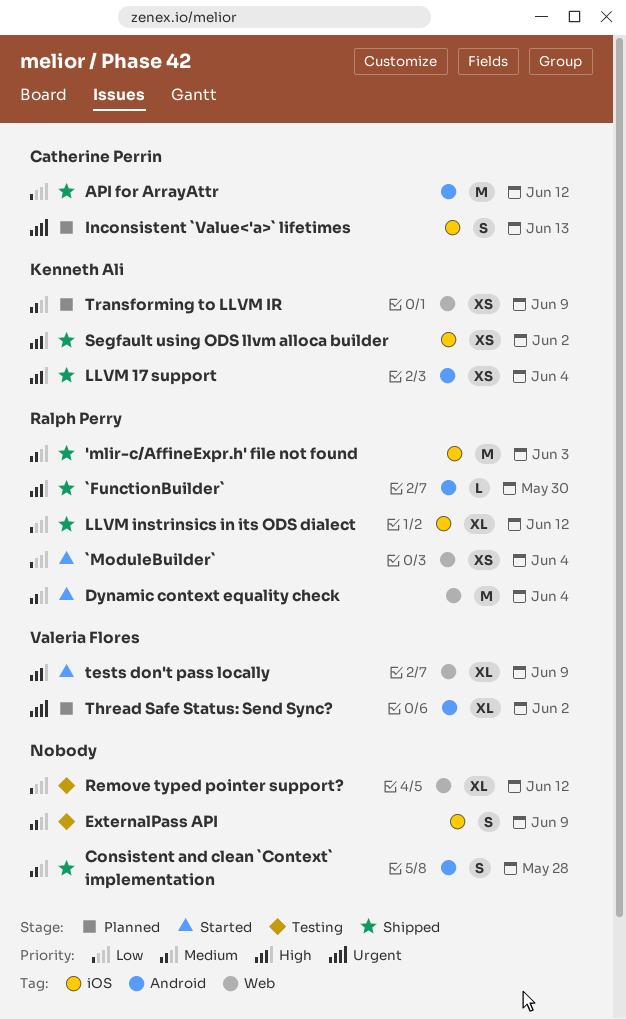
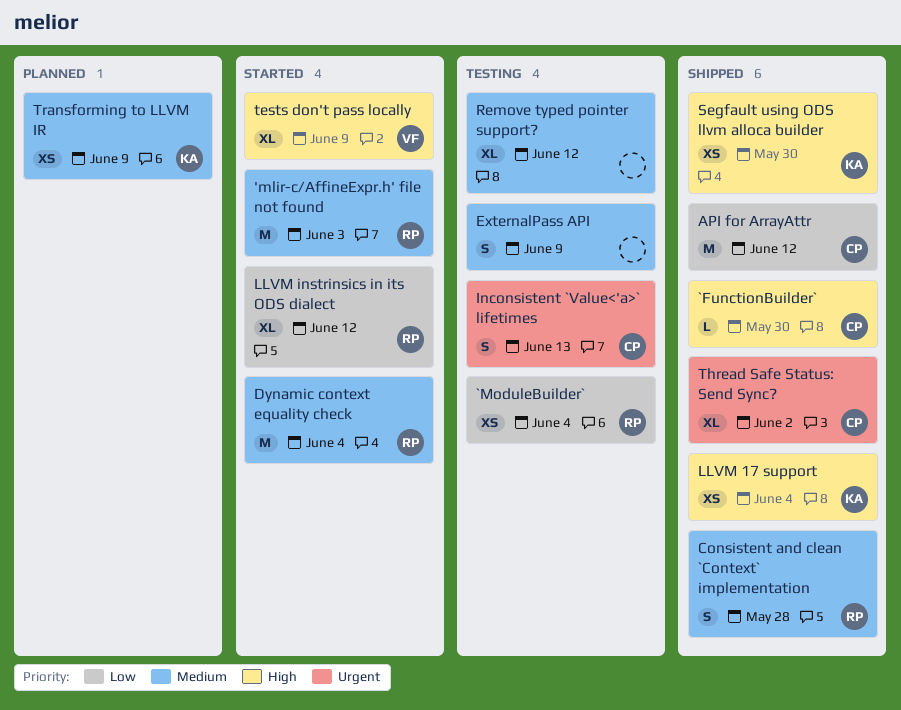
'mlir-c/AffineExpr.h' file not found, status: Shipped -> Started
`FunctionBuilder`, owner: Ralph Perry -> Catherine Perrin
`ModuleBuilder`, status: Started -> Testing
Consistent and clean `Context` implementation, owner: none -> Ralph Perry
Inconsistent `Value<'a>` lifetimes, status: Planned -> Testing
LLVM instrinsics in its ODS dialect, status: Shipped -> Started
Remove typed pointer support?, priority: Low -> Medium
Segfault using ODS llvm alloca builder, due: Jun 2 -> May 30
Thread Safe Status: Send Sync?, status: Planned -> Shipped
Thread Safe Status: Send Sync?, owner: Valeria Flores -> Catherine Perrin

